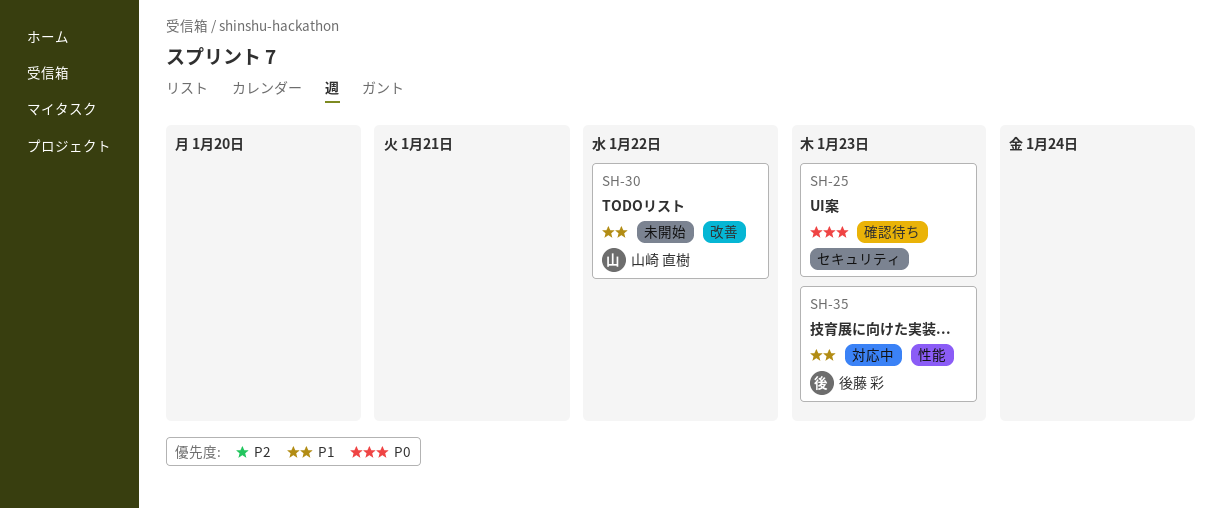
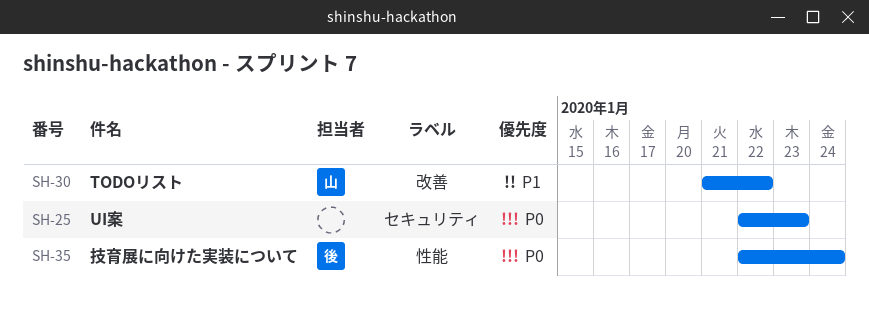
SH-35, priority: P1 -> P0
SH-35, due: Jan 23 -> Jan 24

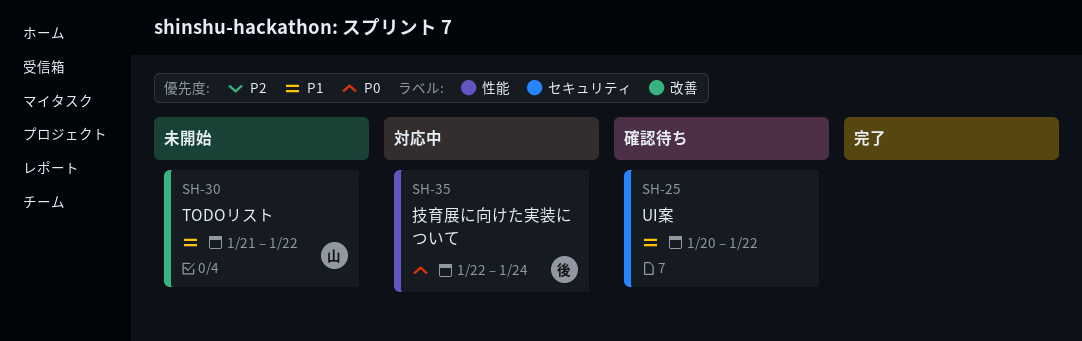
SH-25, priority: P0 -> P1
SH-25, start: Jan 22 -> Jan 20
SH-25, due: Jan 23 -> Jan 22

